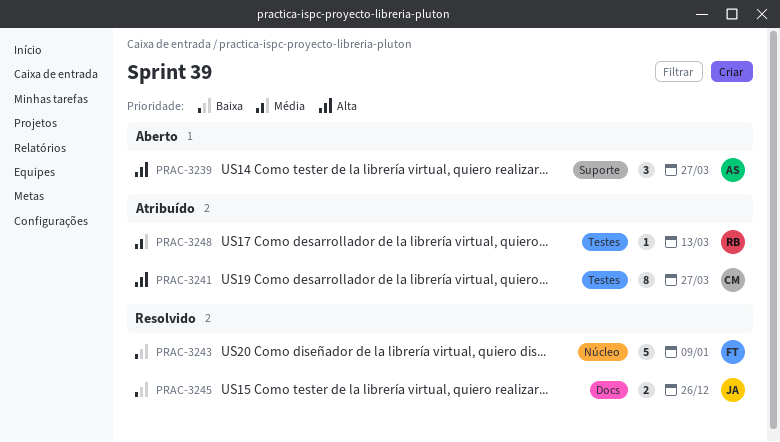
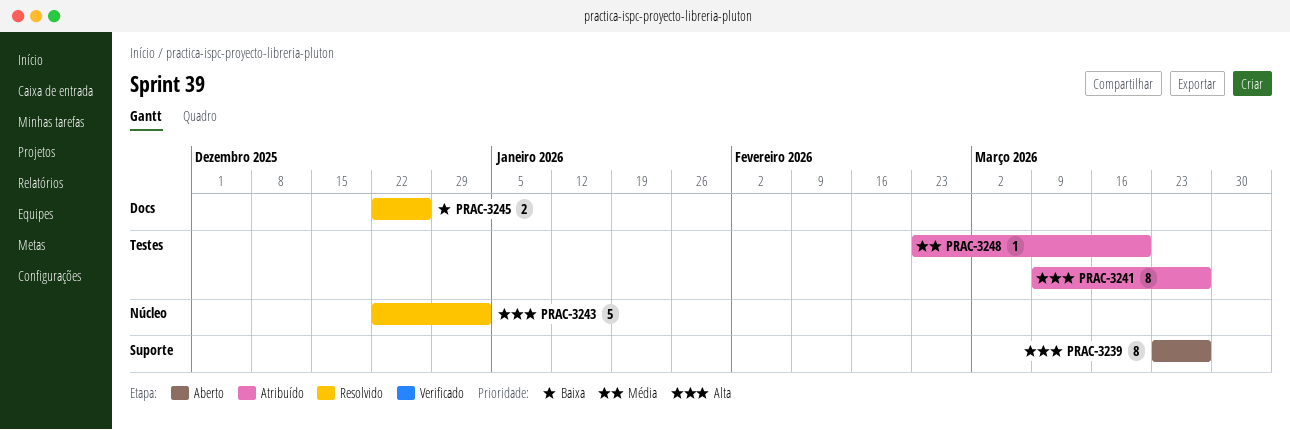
PRAC-3239, estimate: 3 -> 8
PRAC-3243, priority: Baixa -> Alta
PRAC-3243, due: Jan 9 -> Jan 2
PRAC-3248, due: Mar 13 -> Mar 20

